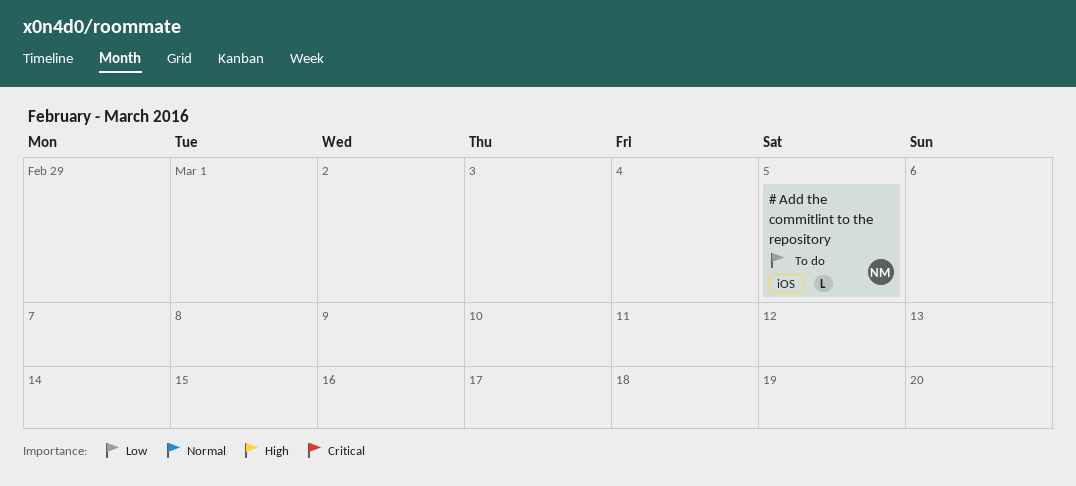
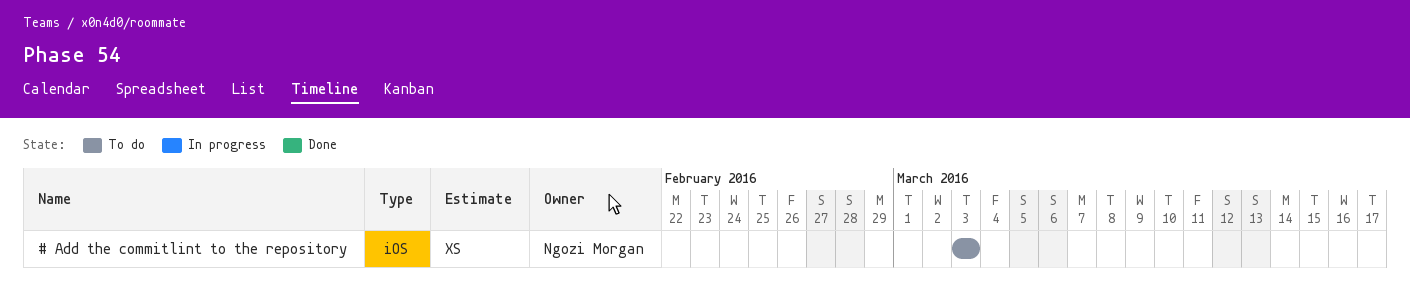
# Add the commitlint to the repository, estimate: L -> XS
# Add the commitlint to the repository, due: Mar 5 -> Mar 3

